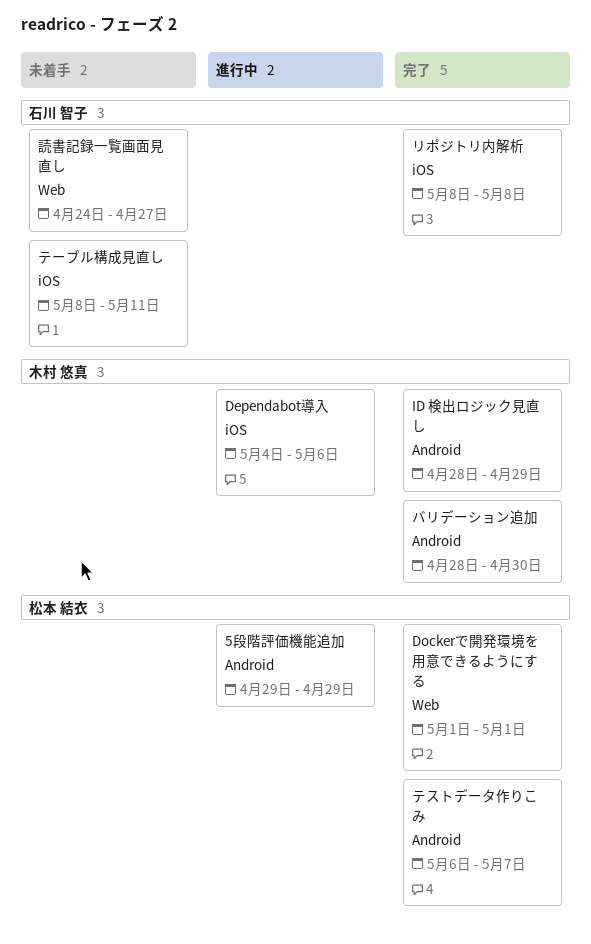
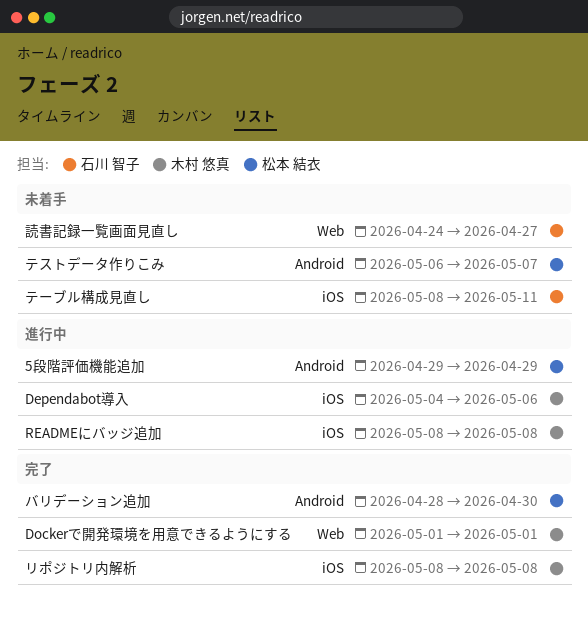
Dockerで開発環境を用意できるようにする, owner: 松本 結衣 -> 木村 悠真
ID 検出ロジック見直し: present -> none
READMEにバッジ追加: none -> present
テストデータ作りこみ, status: 完了 -> 未着手
バリデーション追加, owner: 木村 悠真 -> 松本 結衣
リポジトリ内解析, owner: 石川 智子 -> 木村 悠真

